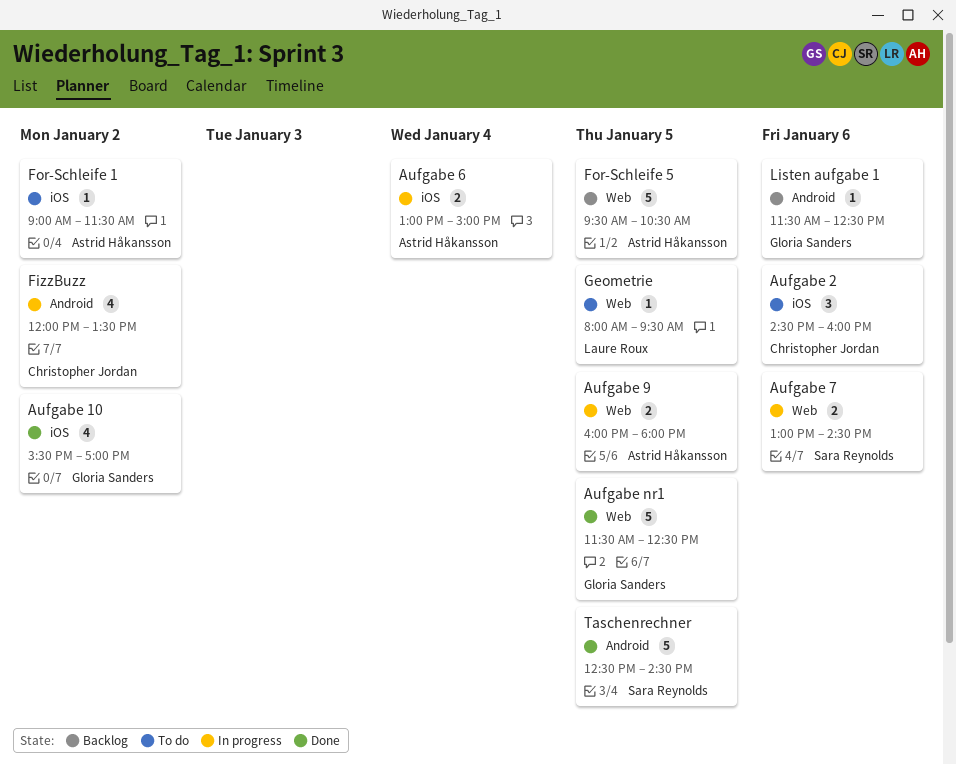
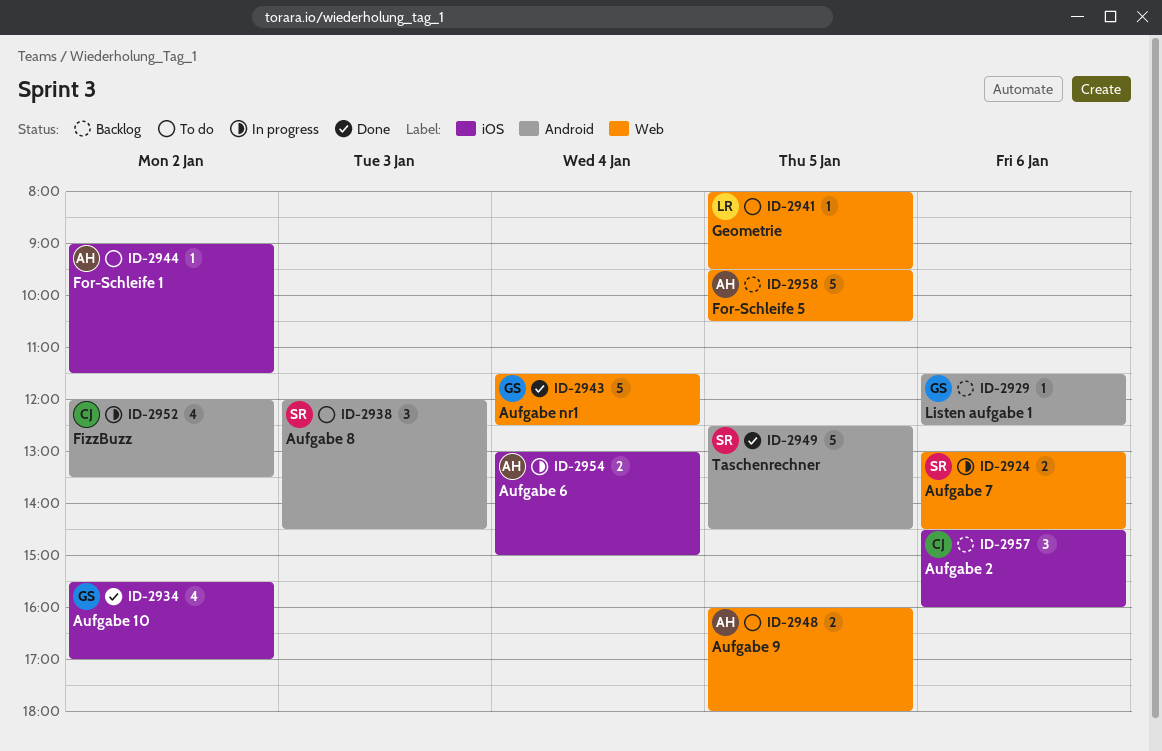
Aufgabe 2, status: To do -> Backlog
Aufgabe 8: none -> present
Aufgabe 9, status: In progress -> To do
Aufgabe nr1, day: Jan 5 -> Jan 4

